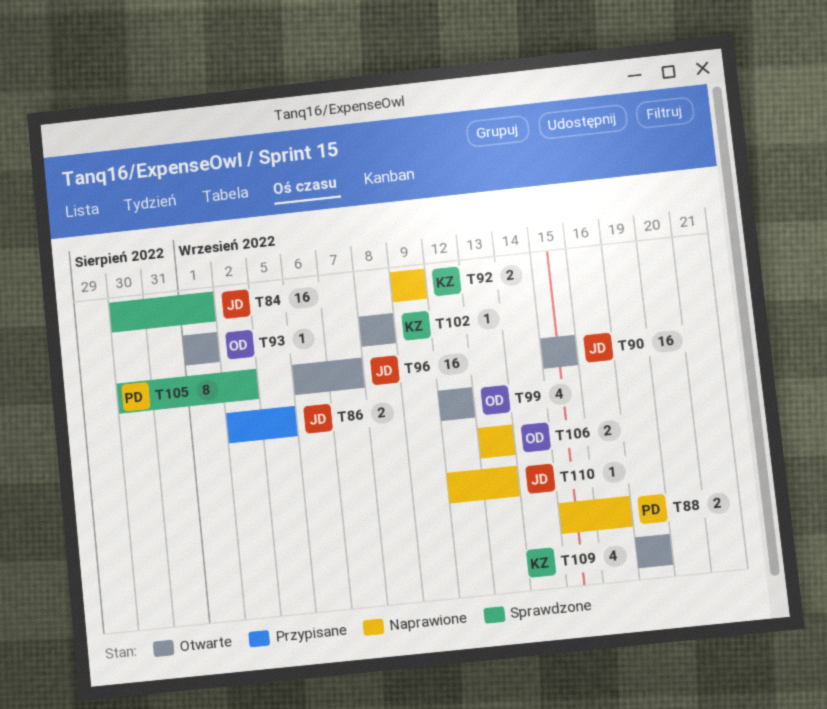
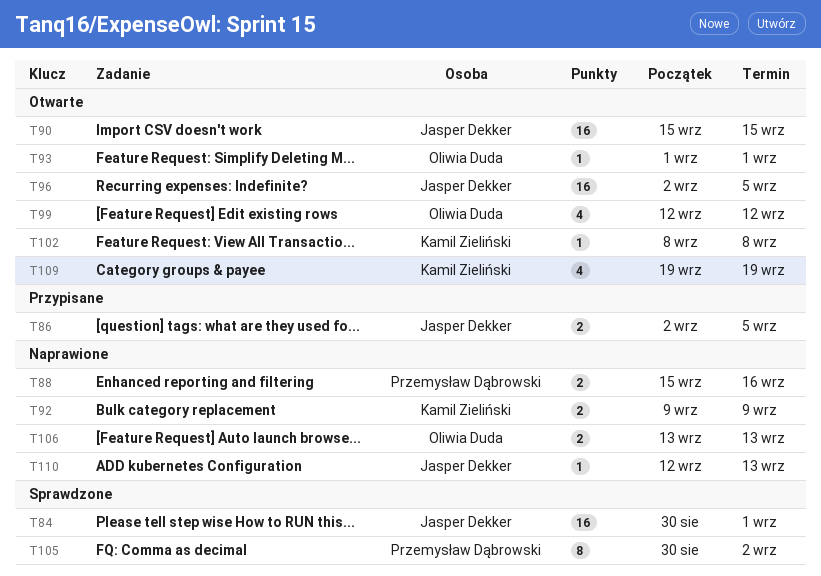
T96, start: Sep 6 -> Sep 2
T96, due: Sep 7 -> Sep 5

